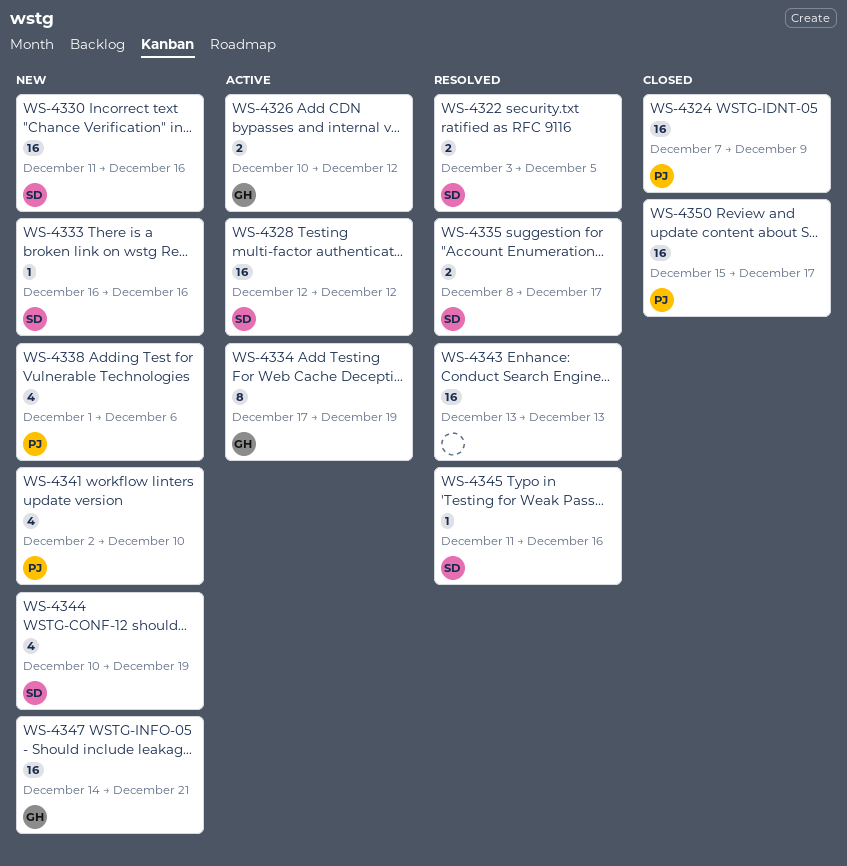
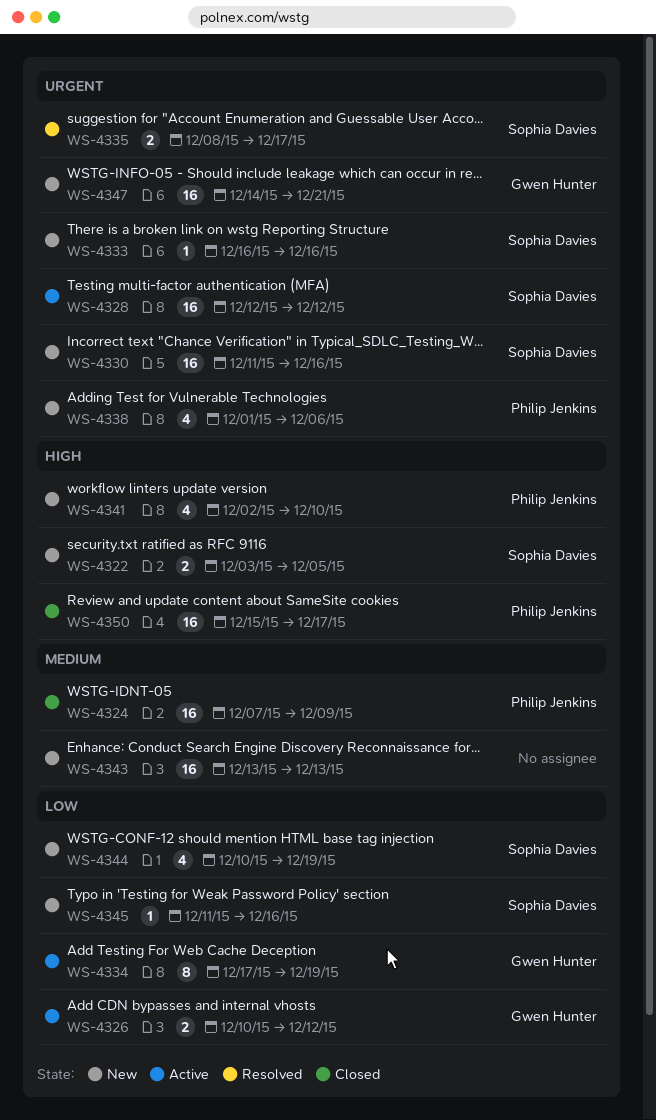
WS-4322, status: Resolved -> New
WS-4343, status: Resolved -> New
WS-4345, status: Resolved -> New

